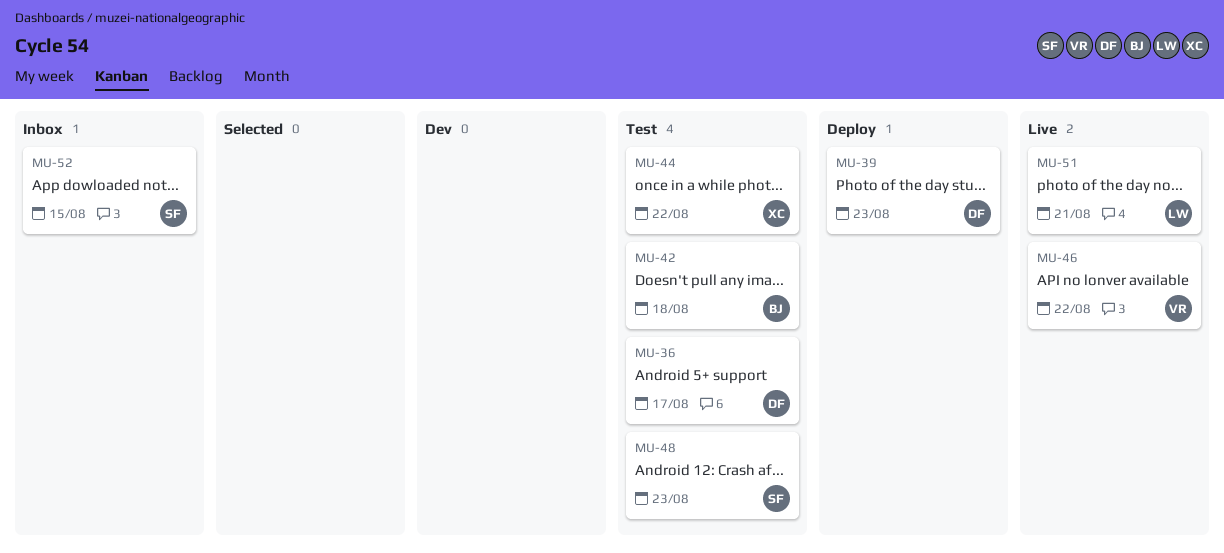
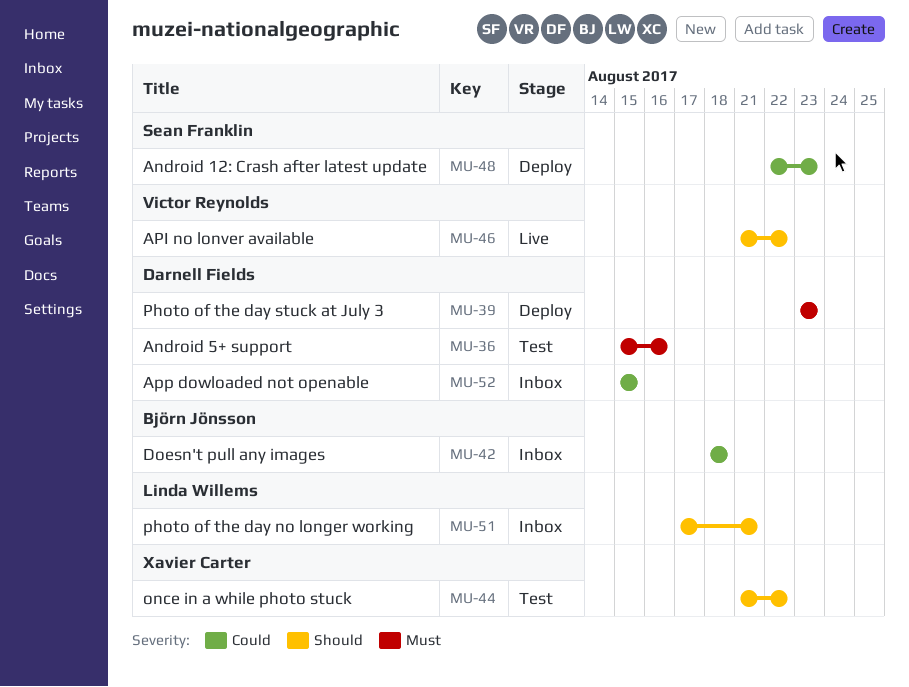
MU-36, due: Aug 17 -> Aug 16
MU-42, status: Test -> Inbox
MU-48, status: Test -> Deploy
MU-51, status: Live -> Inbox
MU-52, owner: Sean Franklin -> Darnell Fields

